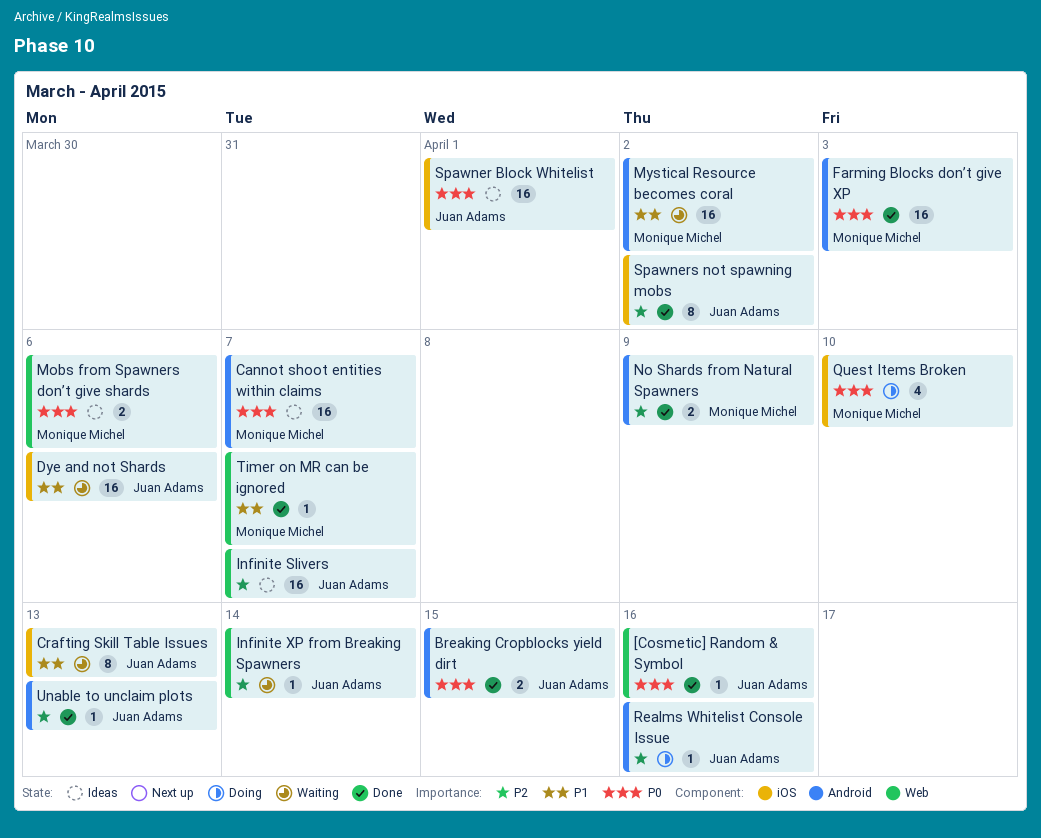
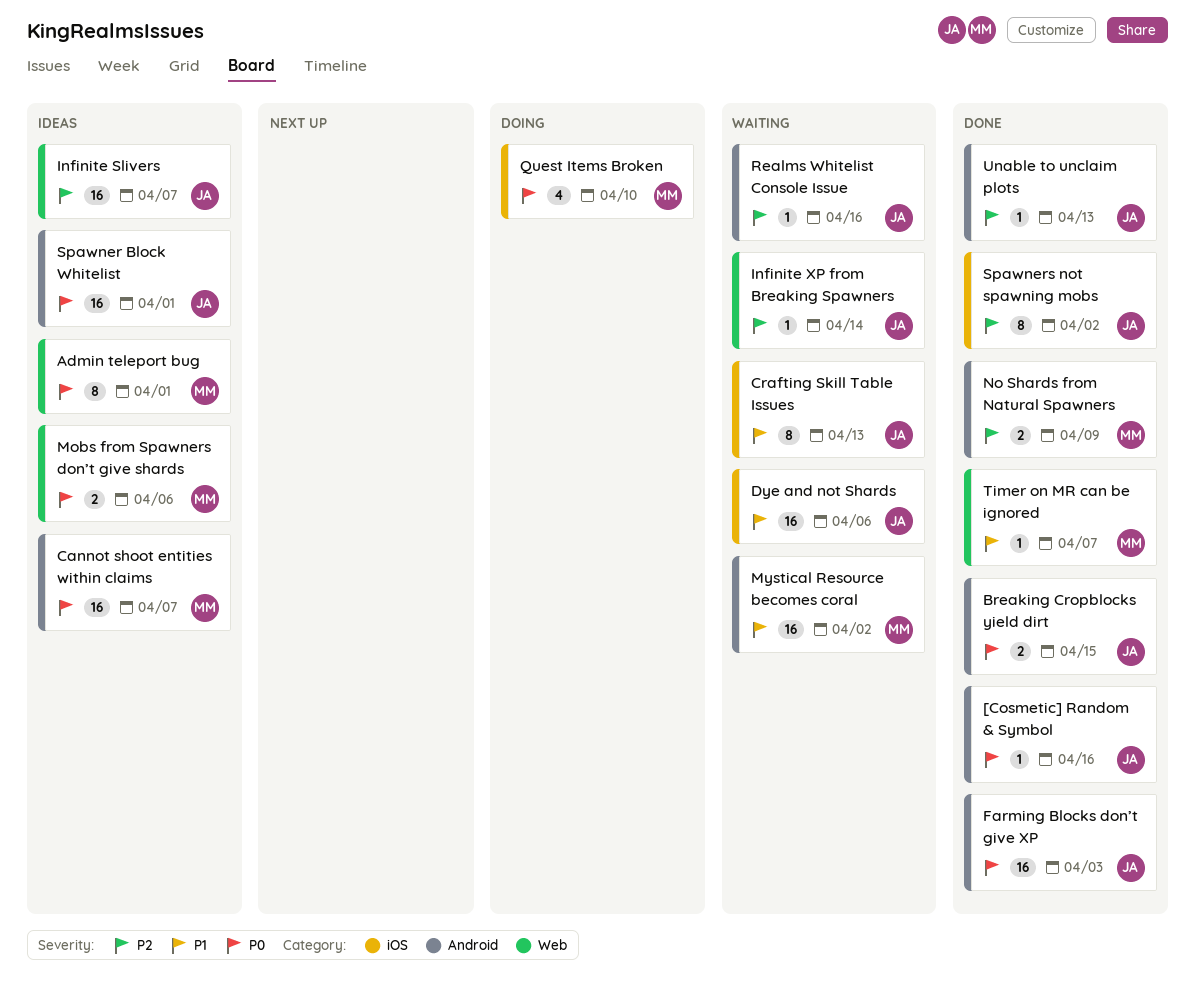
[Cosmetic] Random & Symbol, label: Web -> Android
Admin teleport bug: none -> present
Farming Blocks don’t give XP, owner: Monique Michel -> Juan Adams
Realms Whitelist Console Issue, status: Doing -> Waiting
Spawner Block Whitelist, label: iOS -> Android

